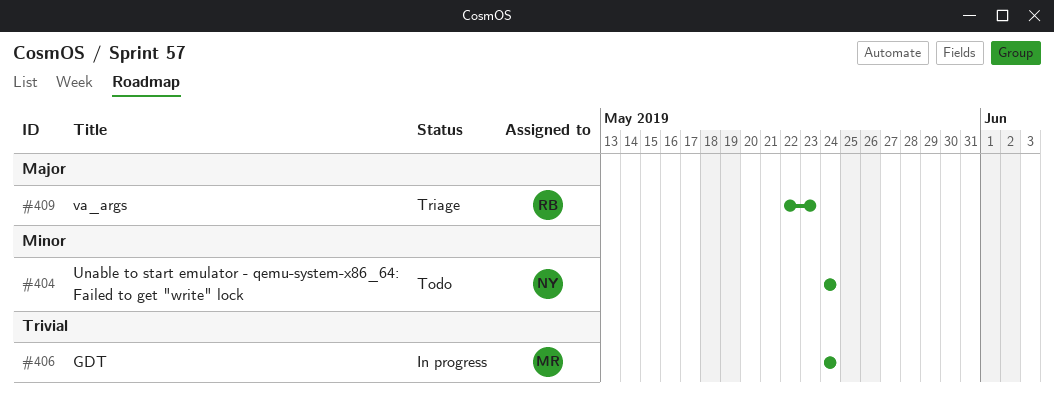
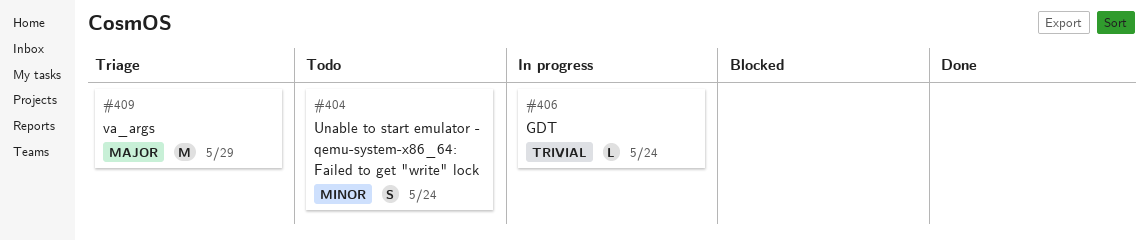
#409, due: May 23 -> May 29

